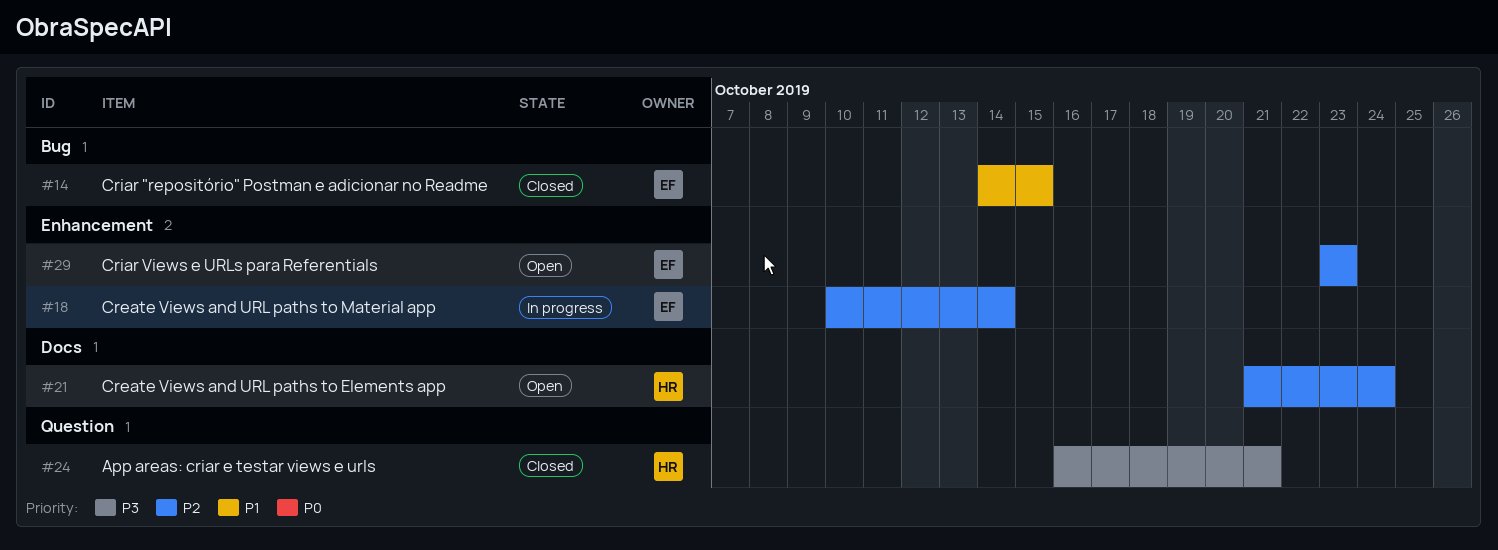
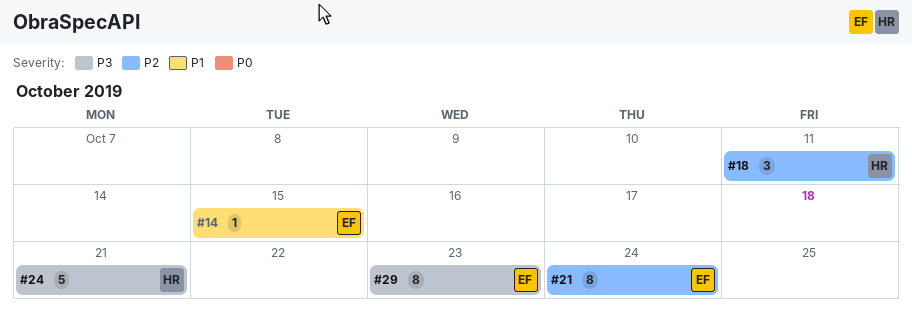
#18, owner: EF -> HR
#18, due: Oct 14 -> Oct 11
#21, owner: HR -> EF
#29, priority: P2 -> P3

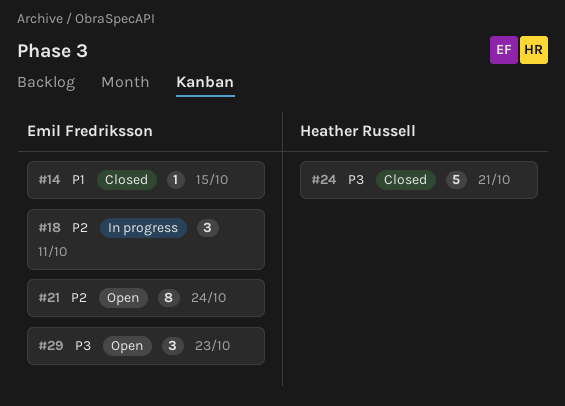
#18, owner: Heather Russell -> Emil Fredriksson
#29, estimate: 8 -> 3

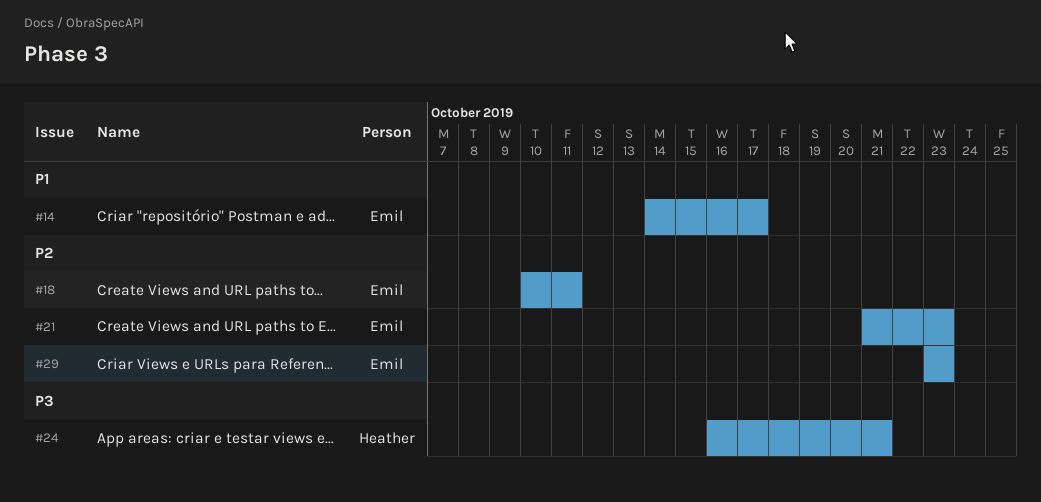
#14, due: Oct 15 -> Oct 17
#21, due: Oct 24 -> Oct 23
#29, priority: P3 -> P2

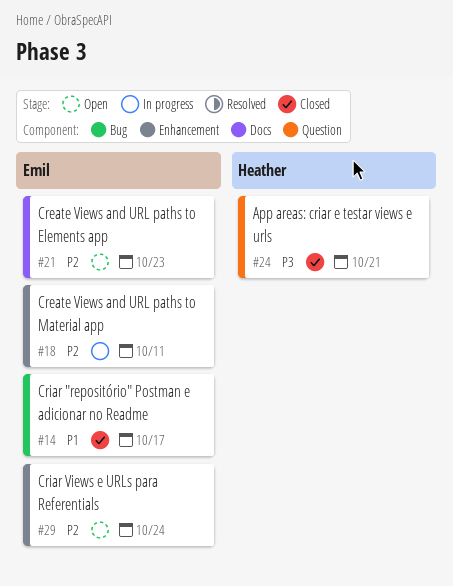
#29, due: Oct 23 -> Oct 24

